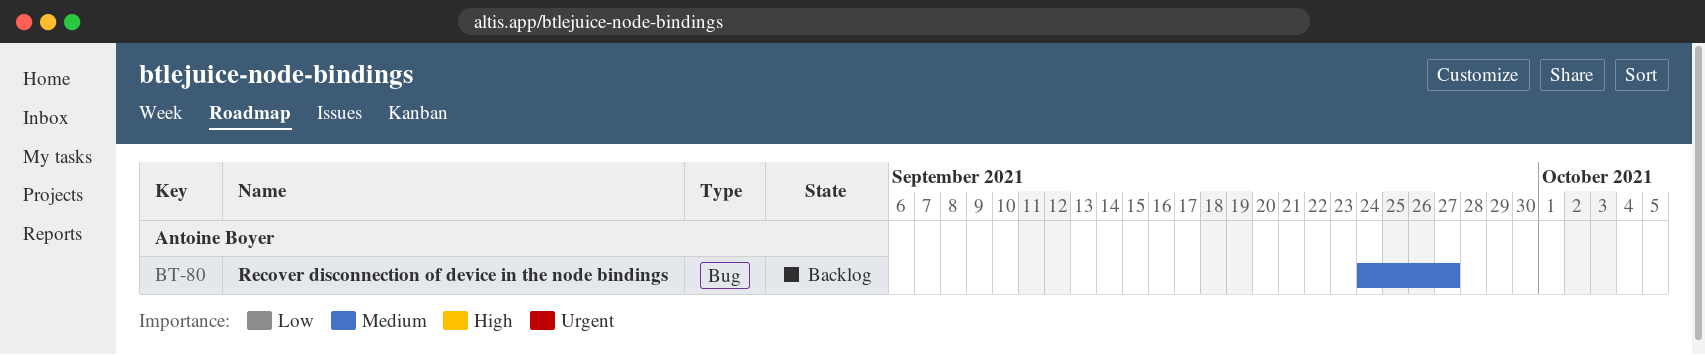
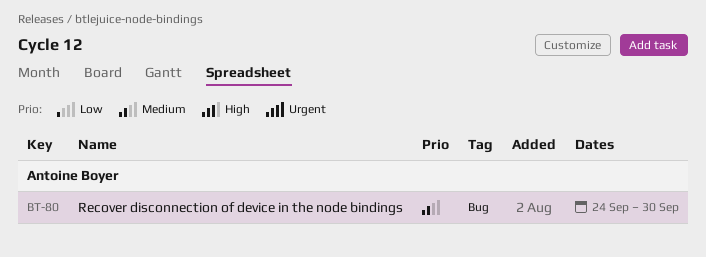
BT-80, due: Sep 27 -> Sep 30

